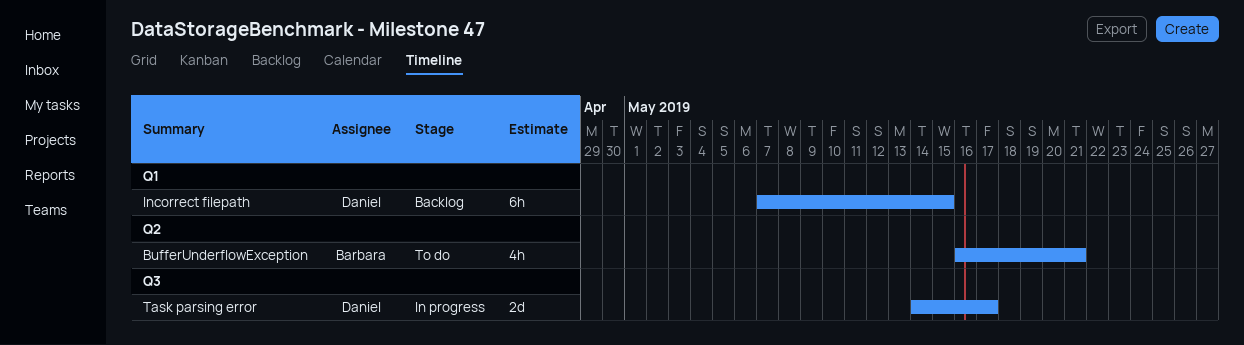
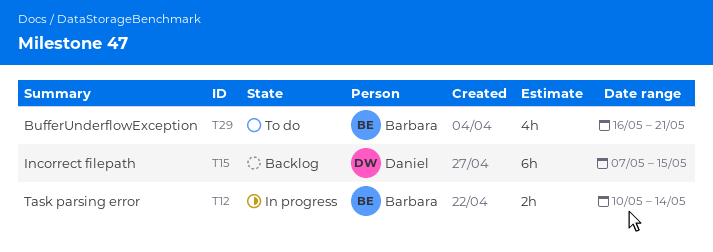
Task parsing error, owner: Daniel -> Barbara
Task parsing error, estimate: 2d -> 2h
Task parsing error, start: May 14 -> May 10
Task parsing error, due: May 17 -> May 14

